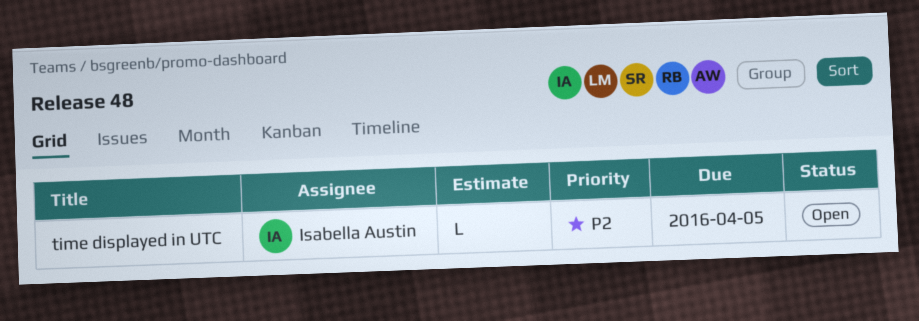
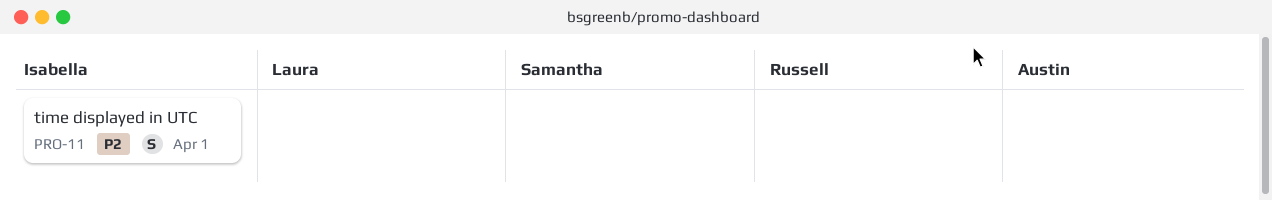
time displayed in UTC, estimate: L -> S
time displayed in UTC, due: Apr 5 -> Apr 1

